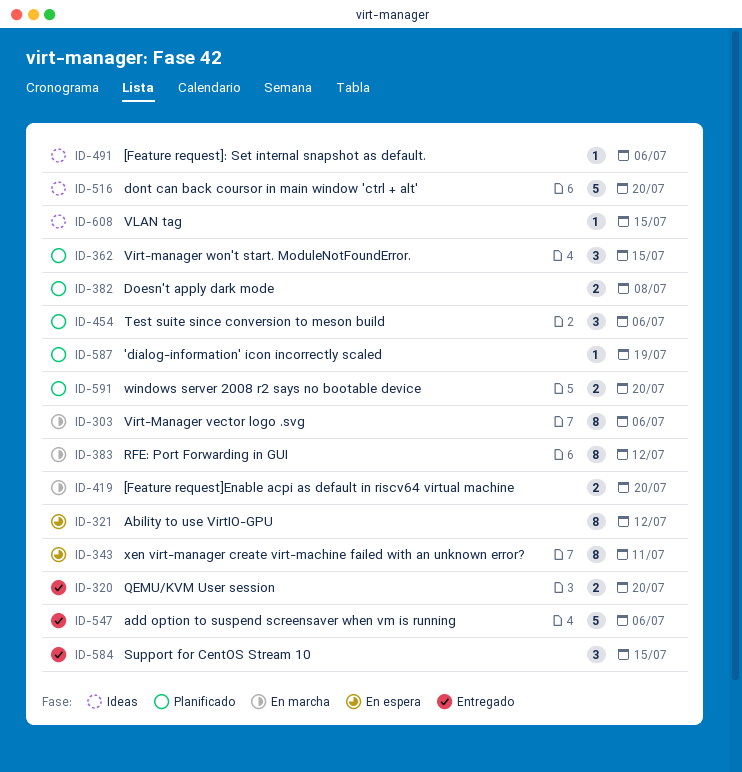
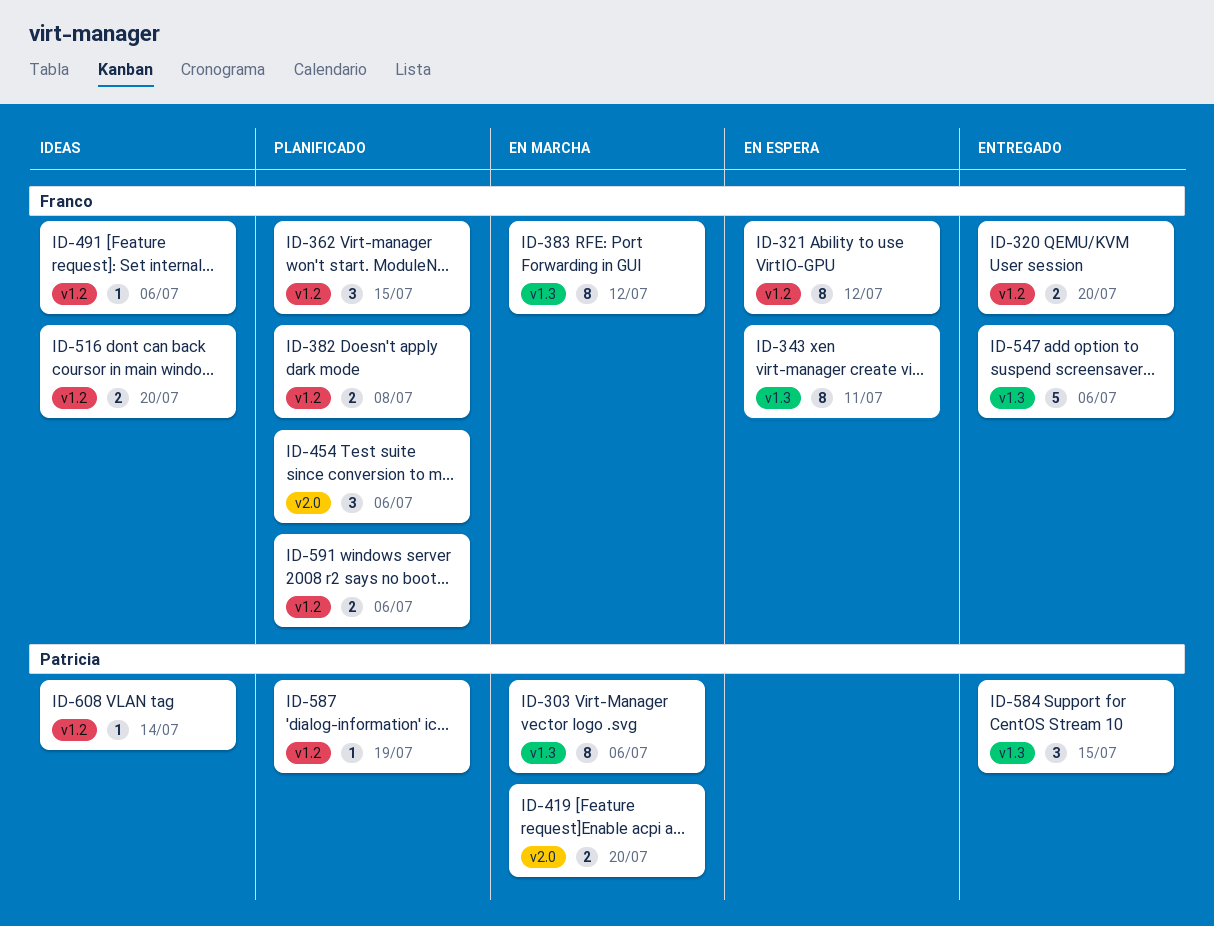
ID-516, estimate: 5 -> 2
ID-591, due: Jul 20 -> Jul 6
ID-608, due: Jul 15 -> Jul 14

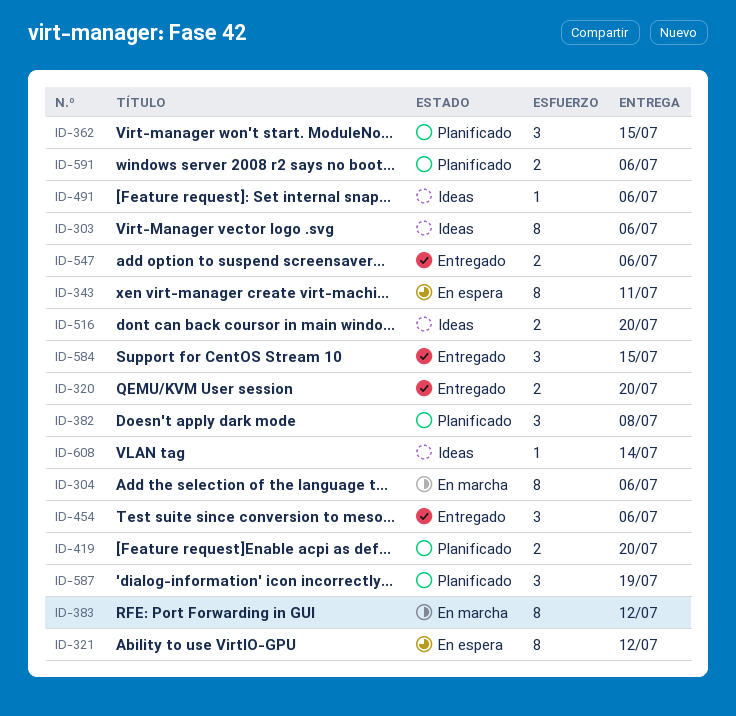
ID-303, status: En marcha -> Ideas
ID-304: none -> present
ID-382, estimate: 2 -> 3
ID-419, status: En marcha -> Planificado
ID-454, status: Planificado -> Entregado
ID-547, estimate: 5 -> 2
ID-587, estimate: 1 -> 3

